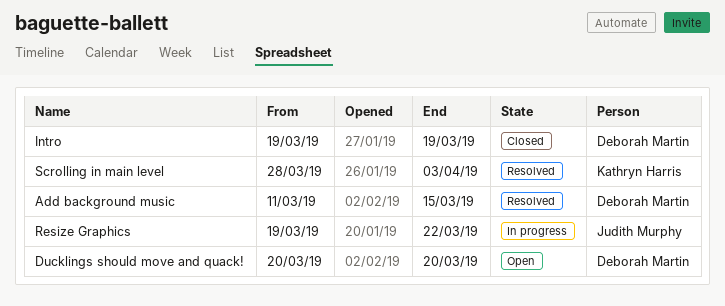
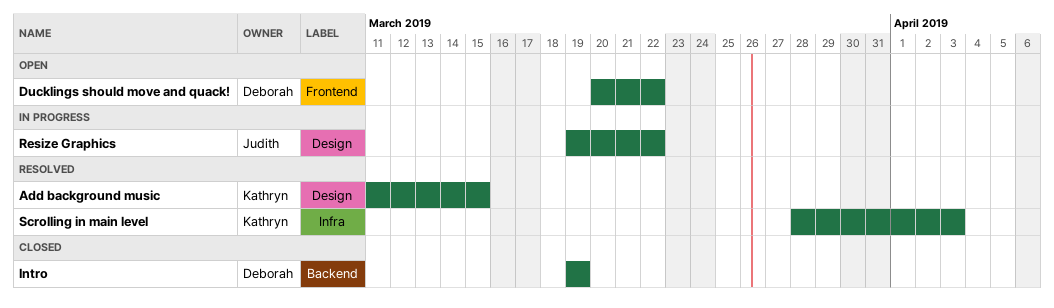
Add background music, owner: Deborah Martin -> Kathryn Harris
Ducklings should move and quack!, due: Mar 20 -> Mar 22

